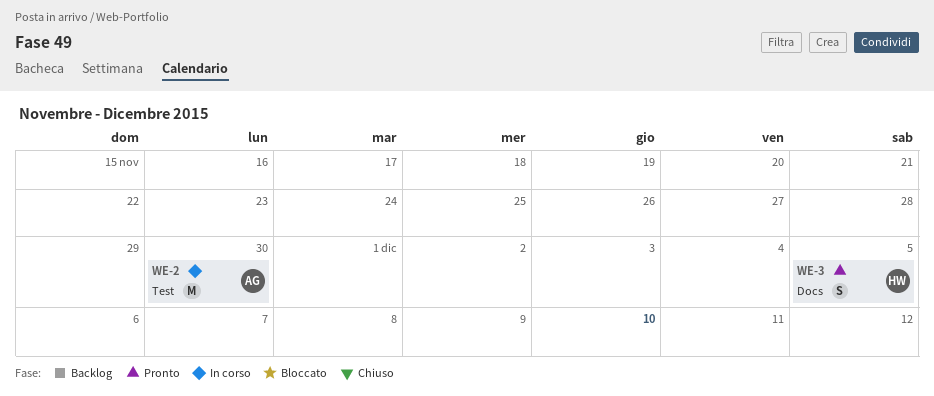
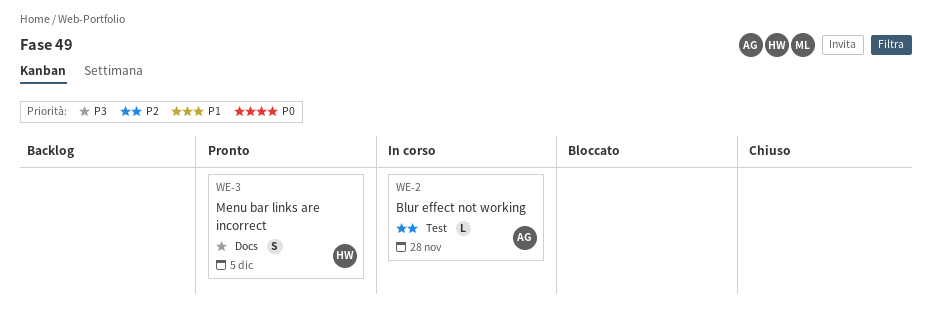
WE-2, estimate: M -> L
WE-2, due: Nov 30 -> Nov 28

